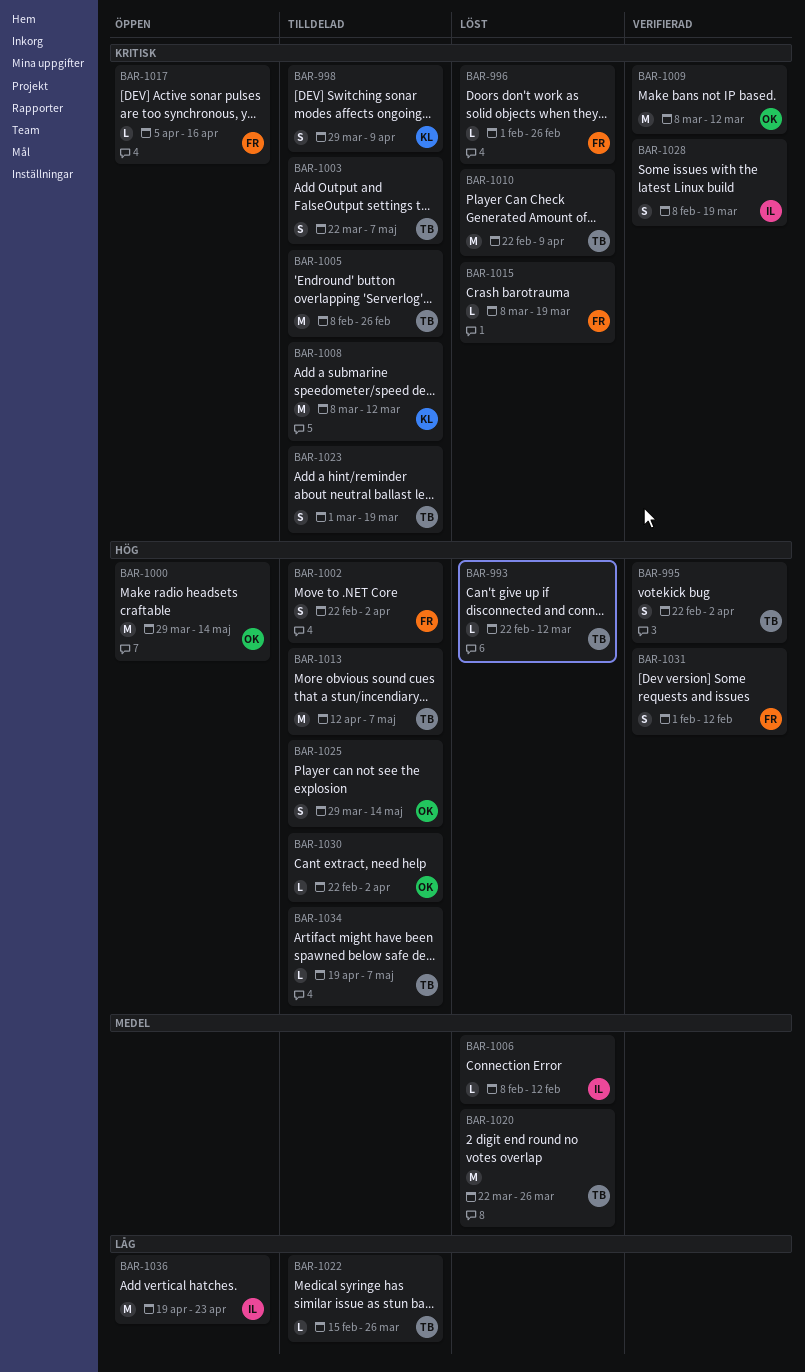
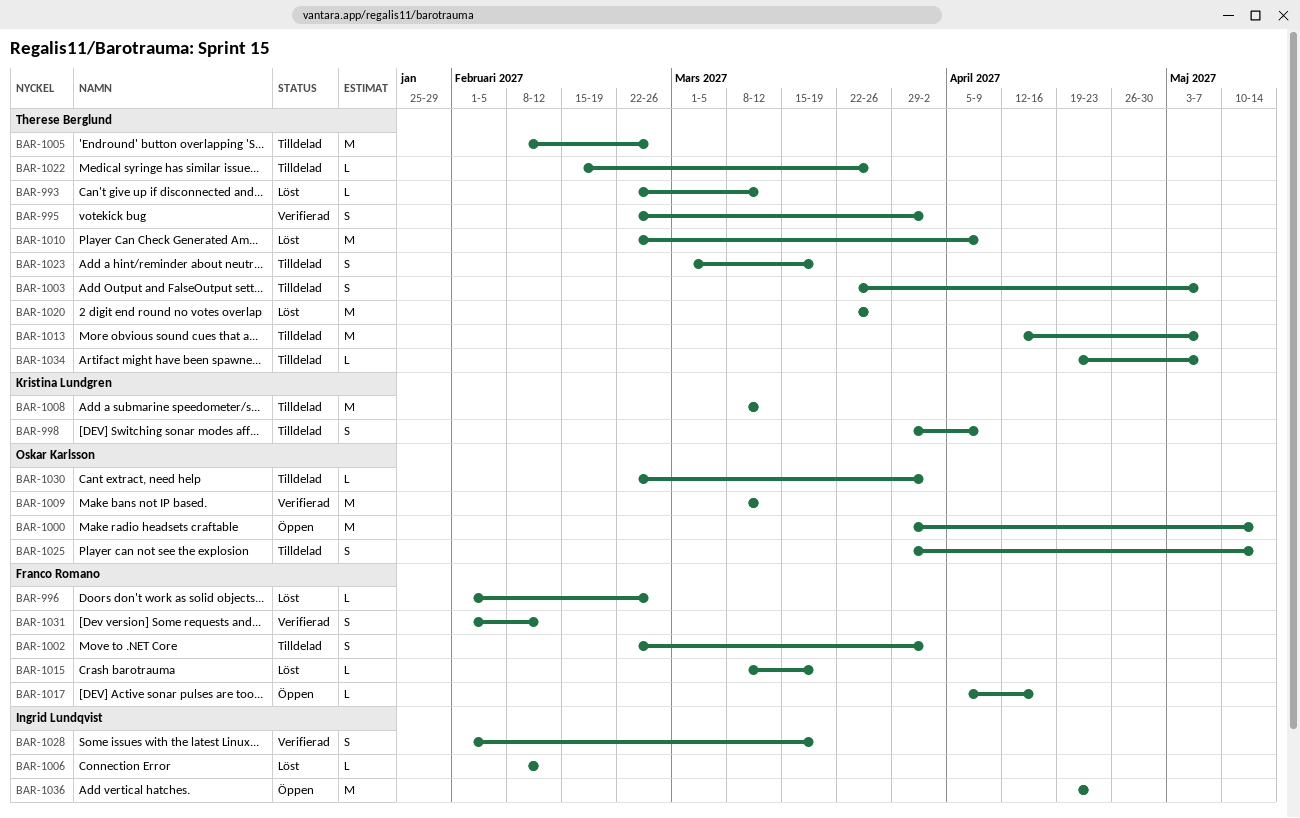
BAR-1028, start: Feb 8 -> Feb 1

